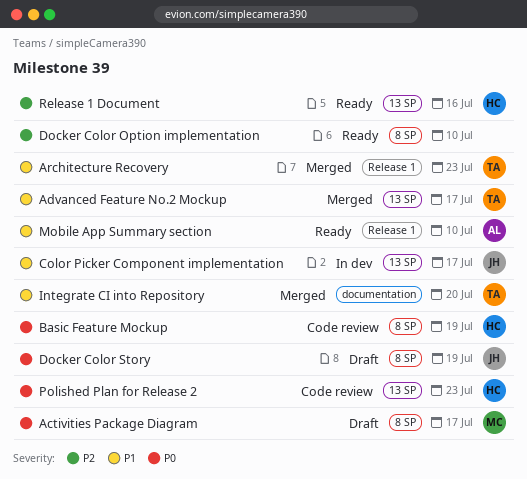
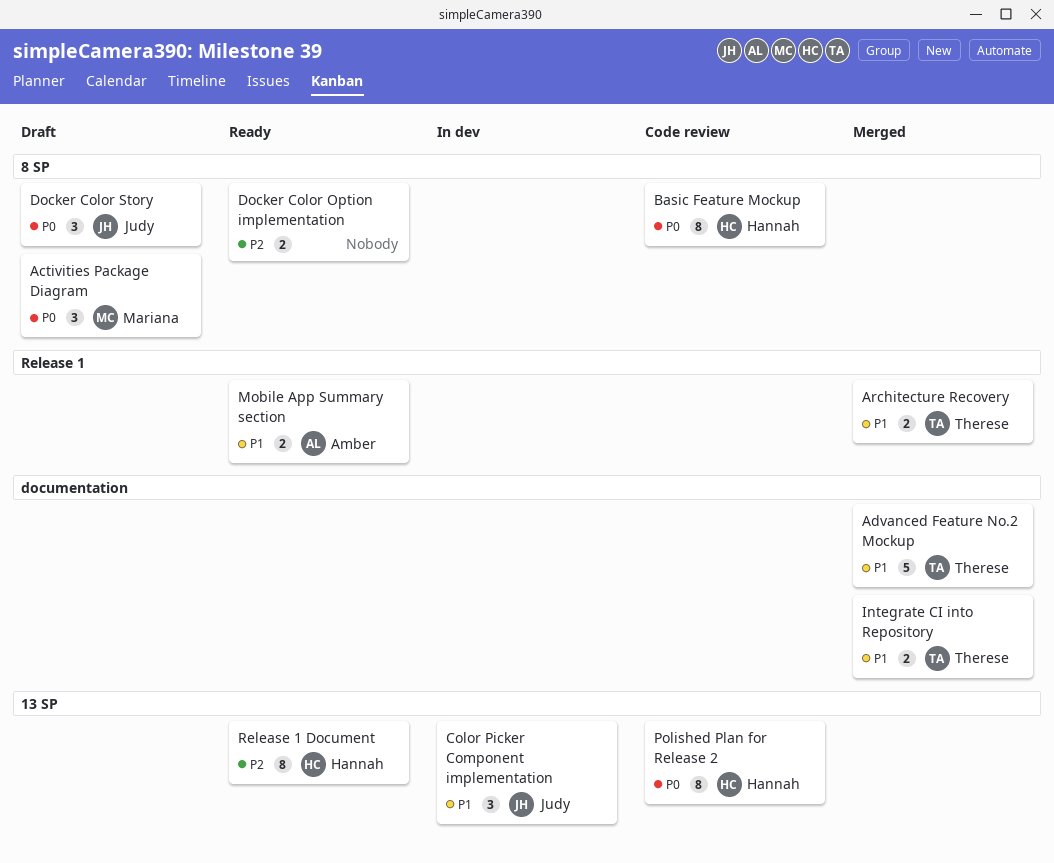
Advanced Feature No.2 Mockup, label: 13 SP -> documentation

